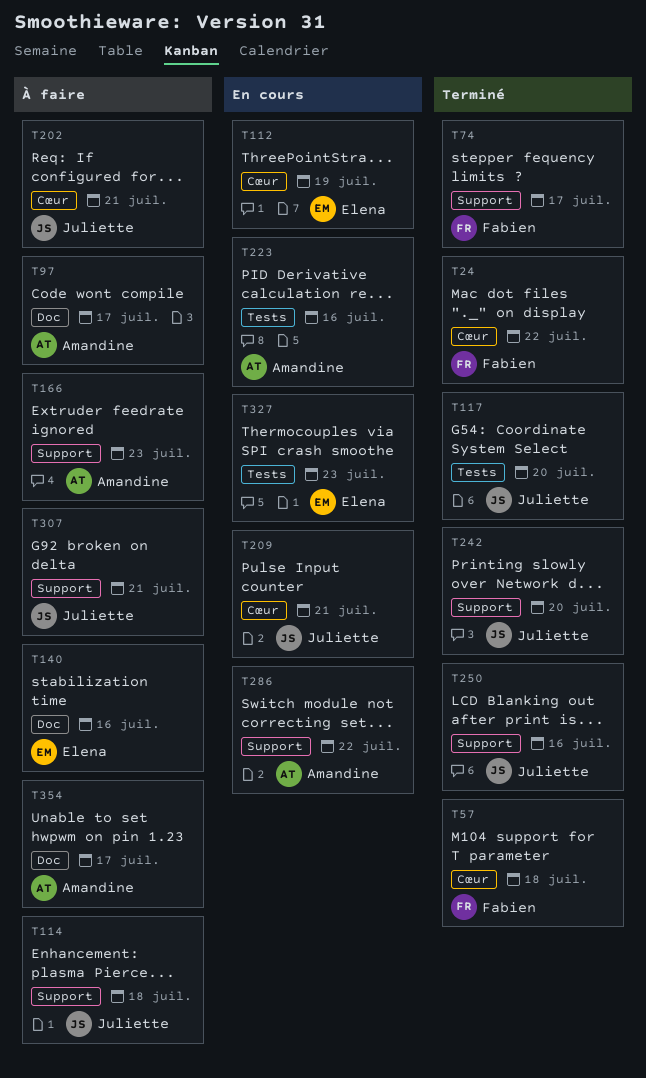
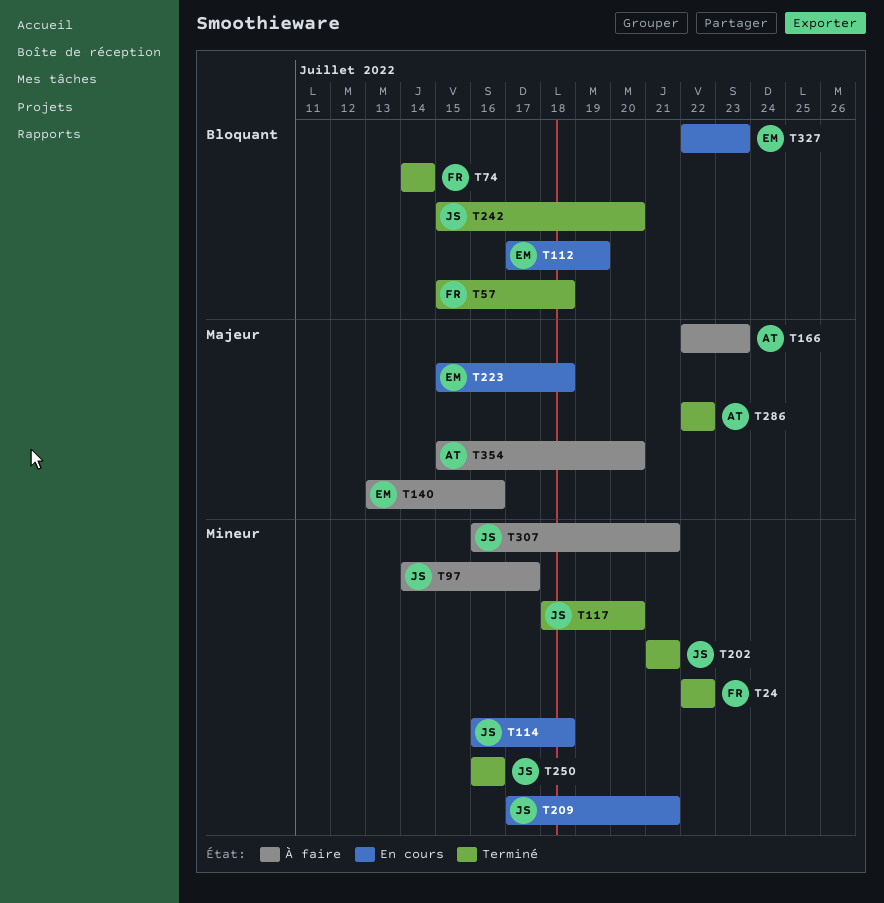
T74, due: Jul 17 -> Jul 14
T97, owner: Amandine -> Juliette
T114, status: À faire -> En cours
T202, status: À faire -> Terminé
T223, owner: Amandine -> Elena
T223, due: Jul 16 -> Jul 18
T286, status: En cours -> Terminé
T354, due: Jul 17 -> Jul 20

